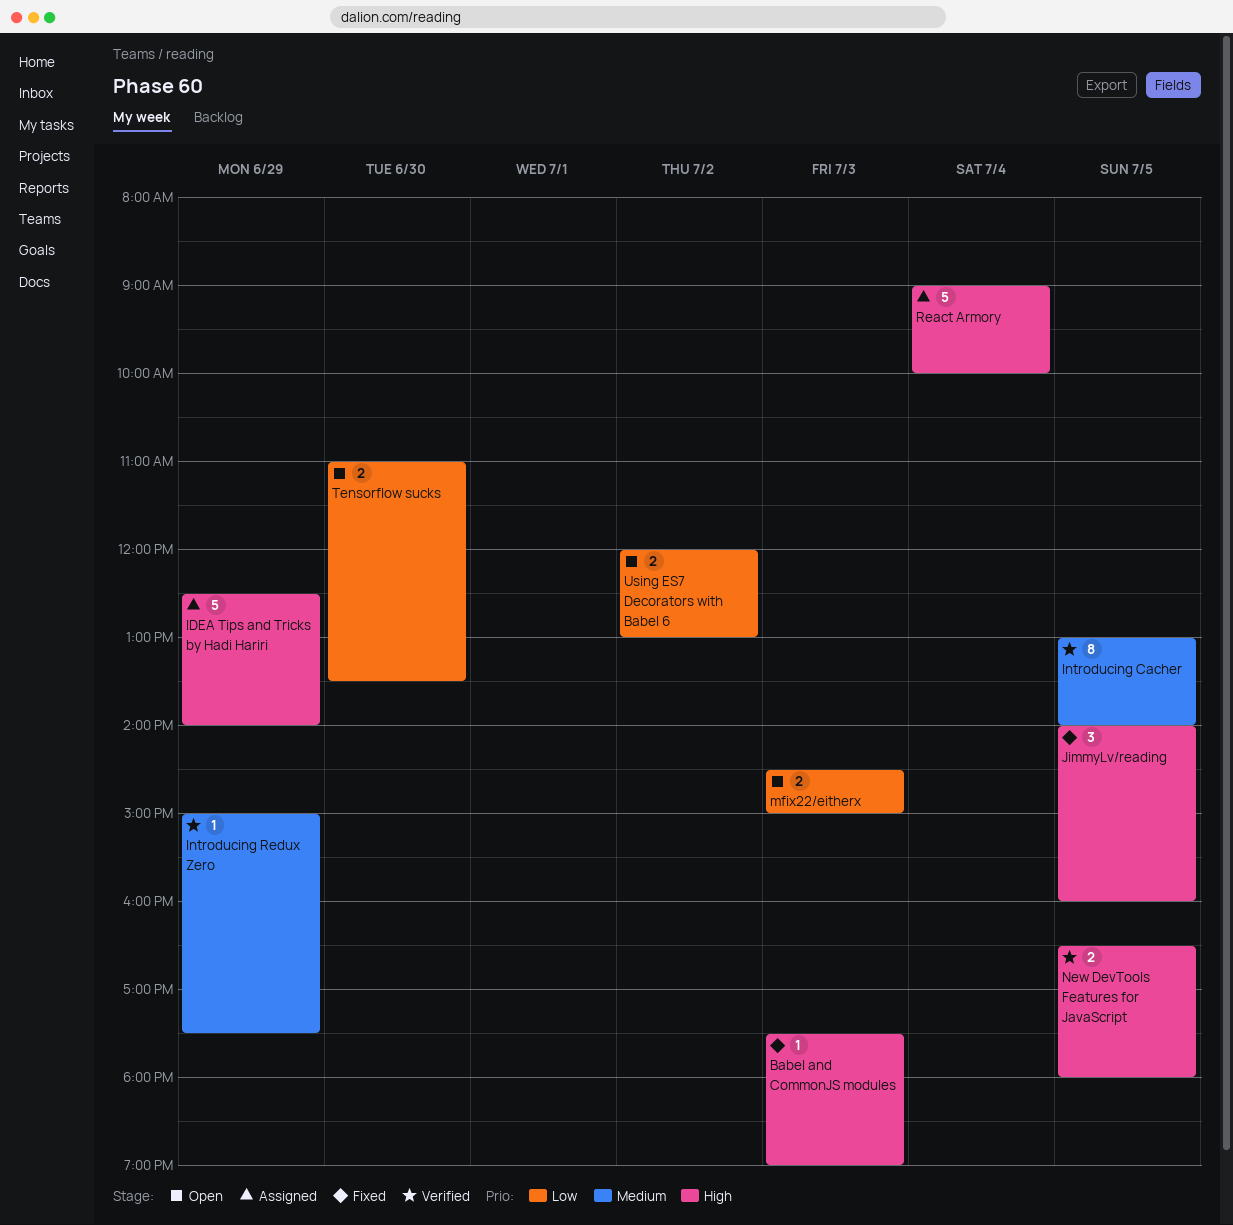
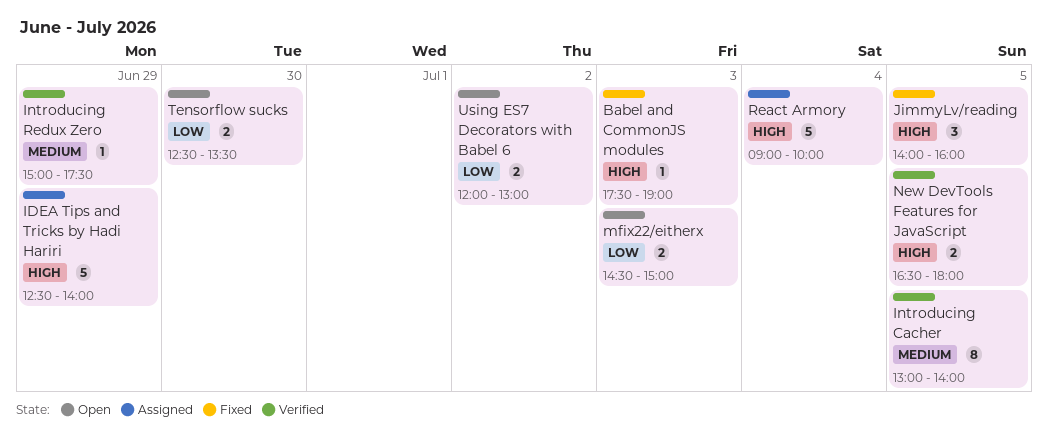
Tensorflow sucks, begins: 11:00 -> 12:30

